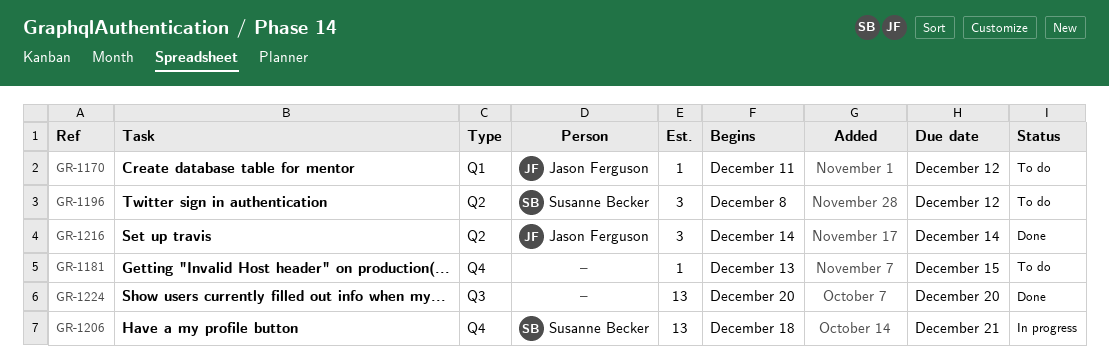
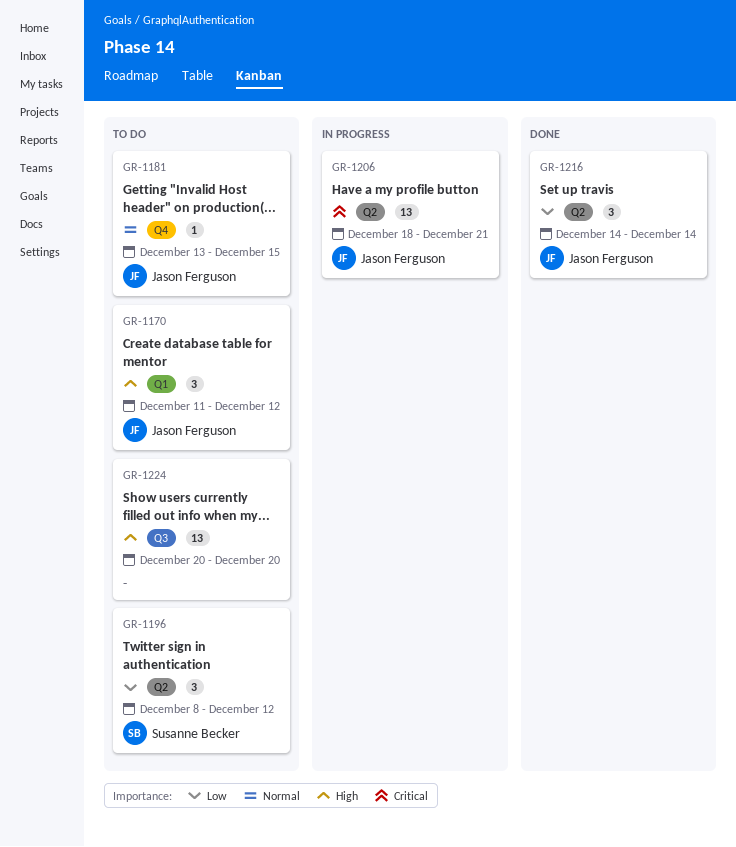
GR-1170, estimate: 1 -> 3
GR-1181, owner: none -> Jason Ferguson
GR-1206, owner: Susanne Becker -> Jason Ferguson
GR-1206, label: Q4 -> Q2
GR-1224, status: Done -> To do

